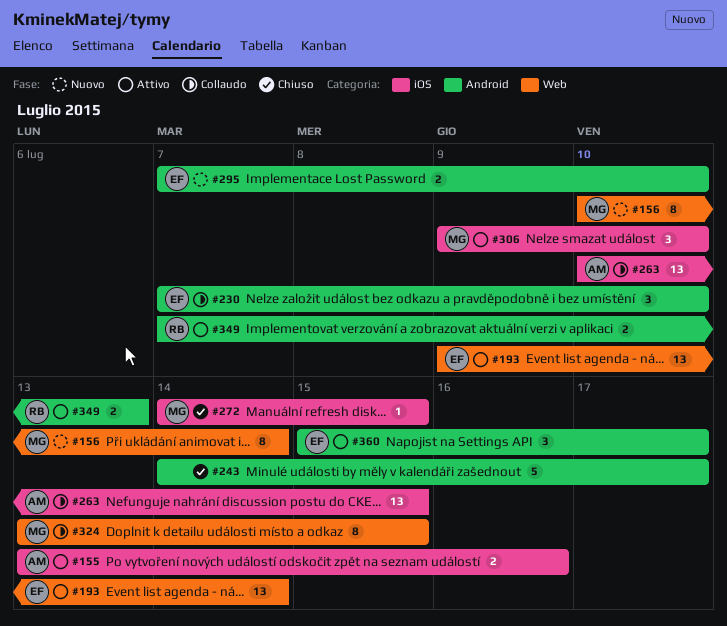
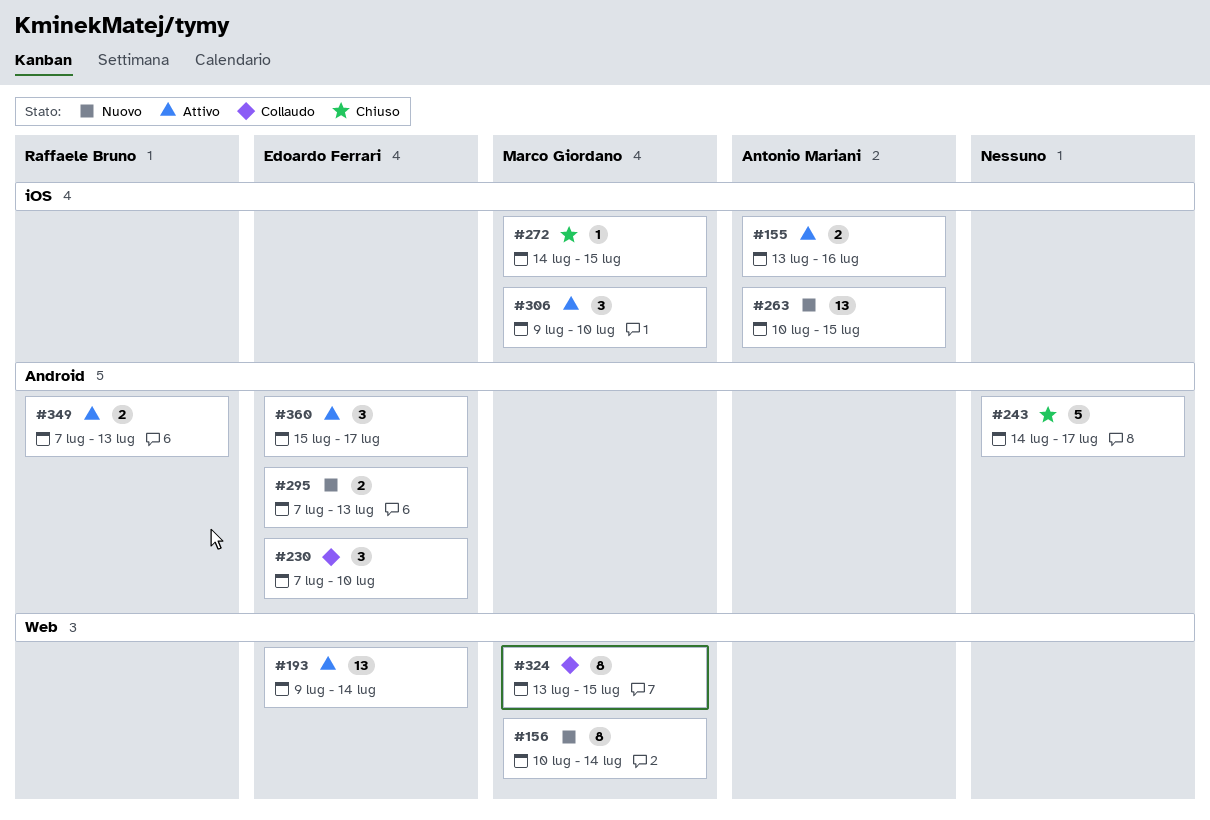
#263, status: Collaudo -> Nuovo
#295, due: Jul 10 -> Jul 13

